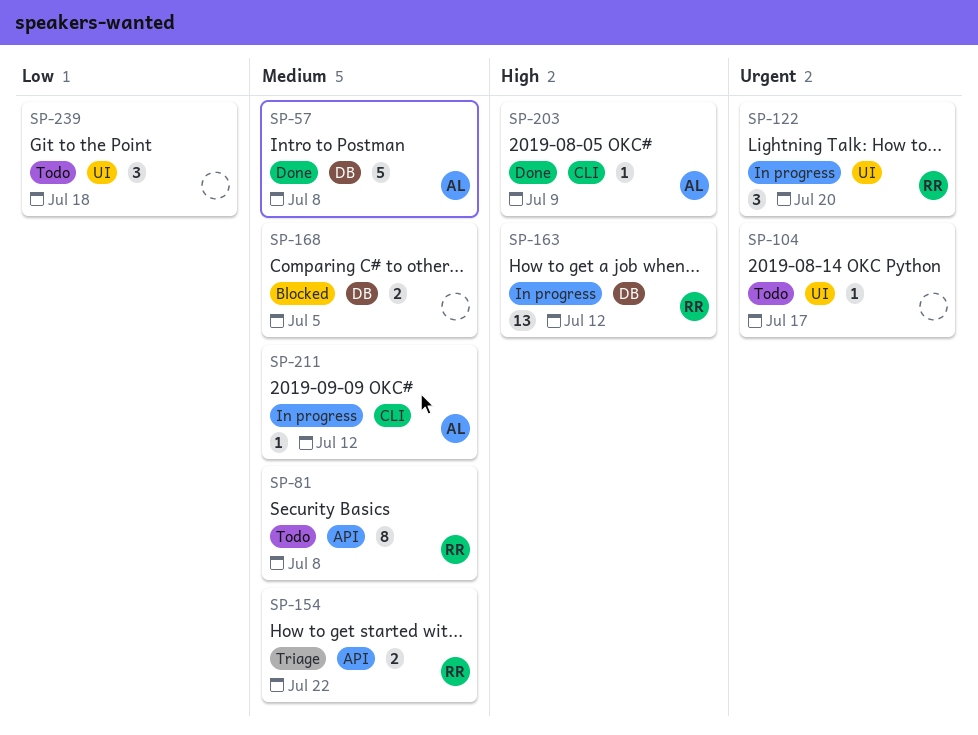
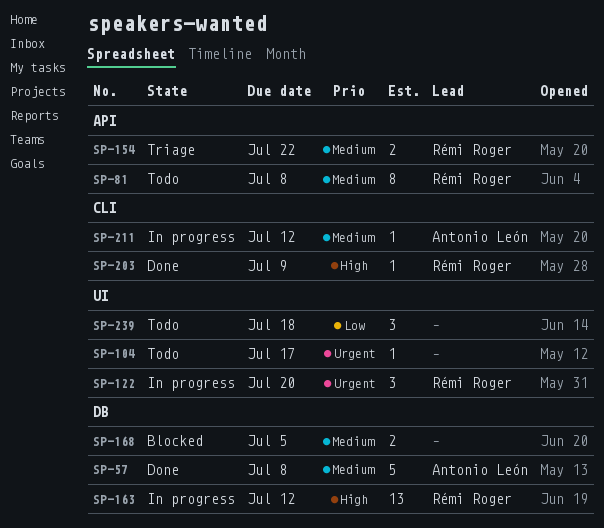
SP-203, owner: Antonio León -> Rémi Roger

